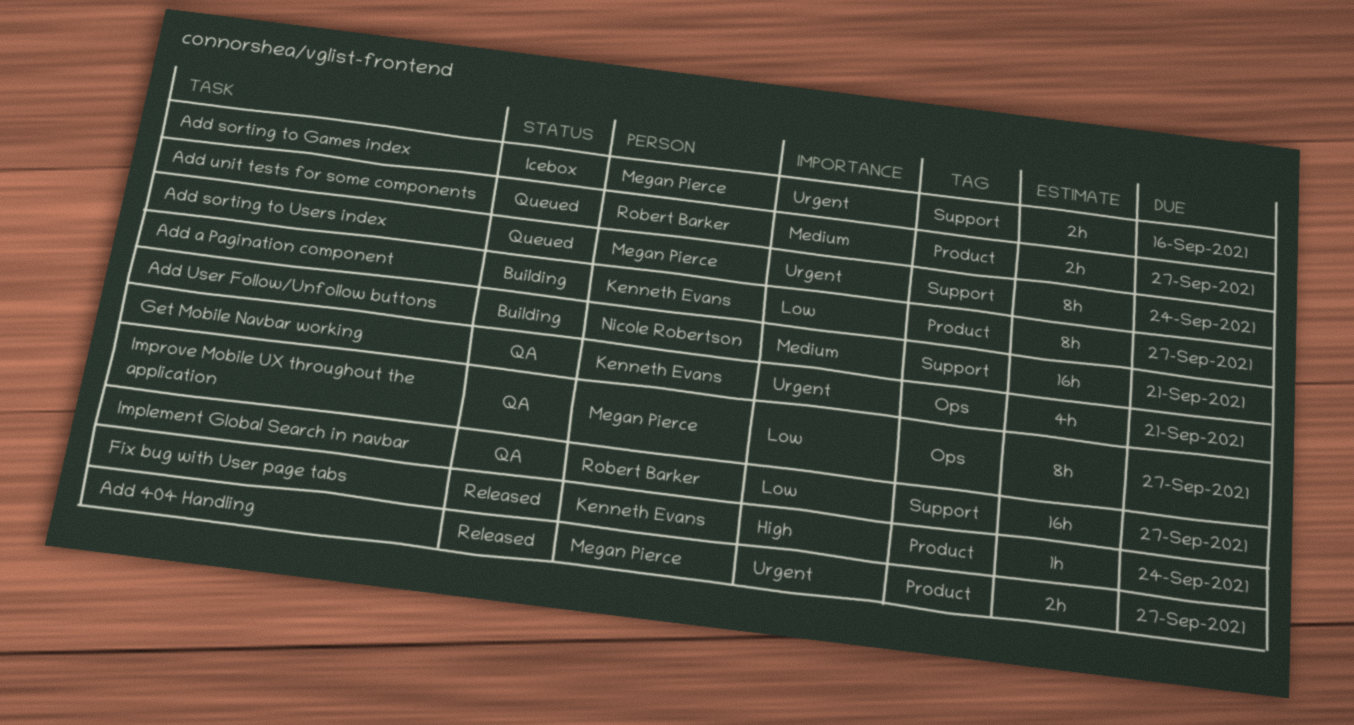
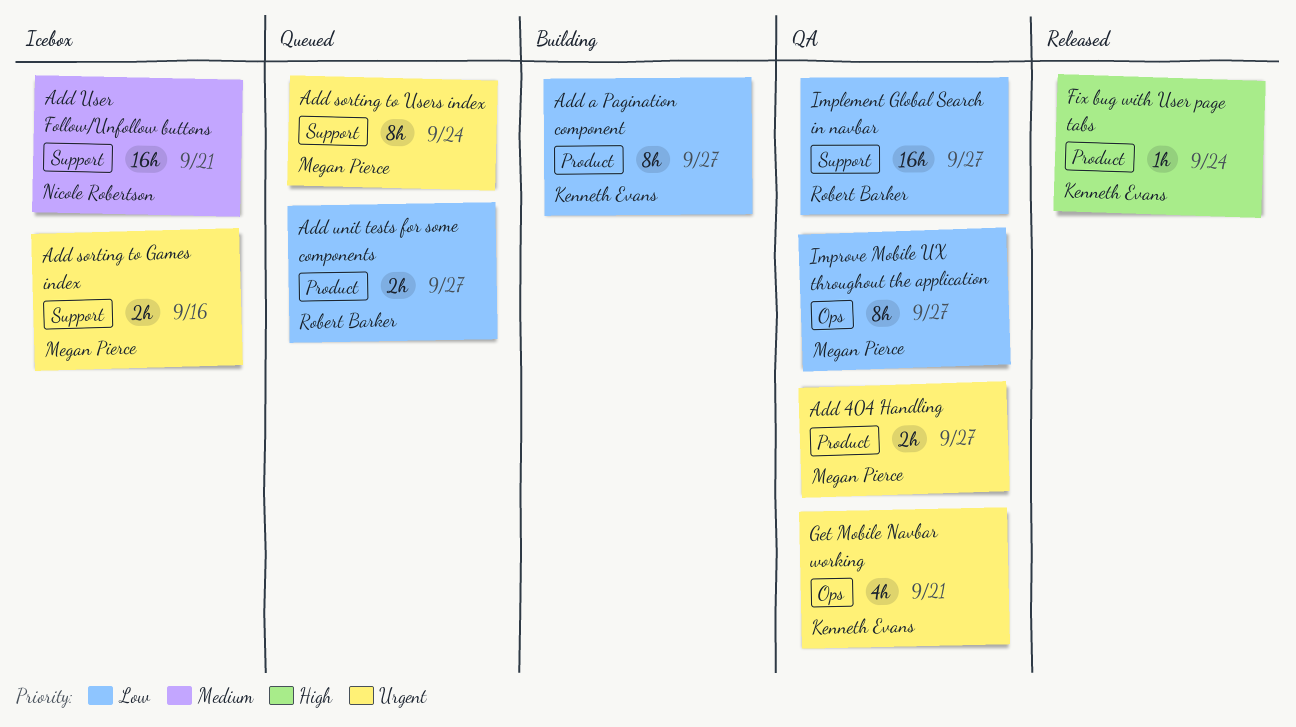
Add 404 Handling, status: Released -> QA
Add unit tests for some components, priority: Medium -> Low
Add User Follow/Unfollow buttons, status: Building -> Icebox

